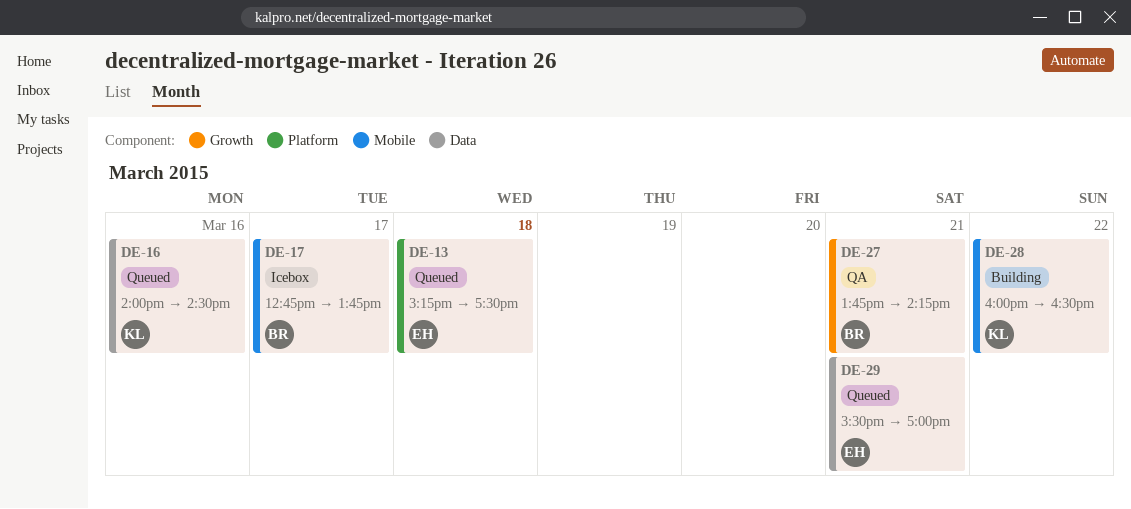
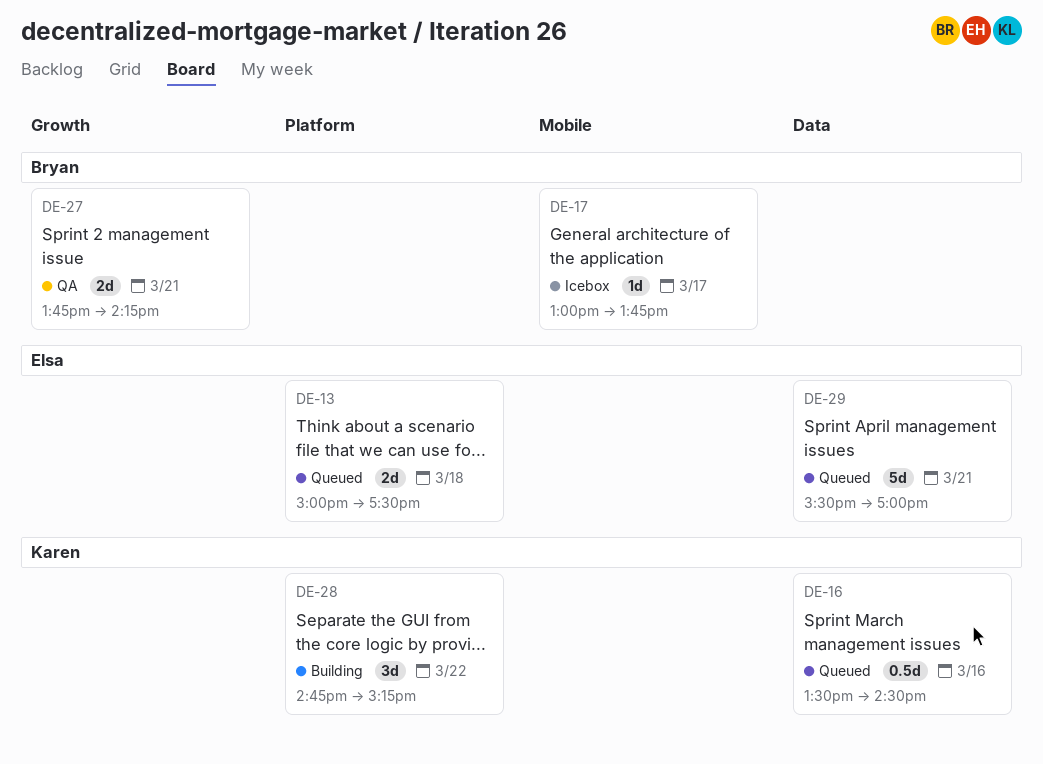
DE-13, begins: 15:15 -> 15:00
DE-16, begins: 14:00 -> 13:30
DE-17, begins: 12:45 -> 13:00
DE-28, label: Mobile -> Platform
DE-28, begins: 16:00 -> 14:45
DE-28, ends: 16:30 -> 15:15

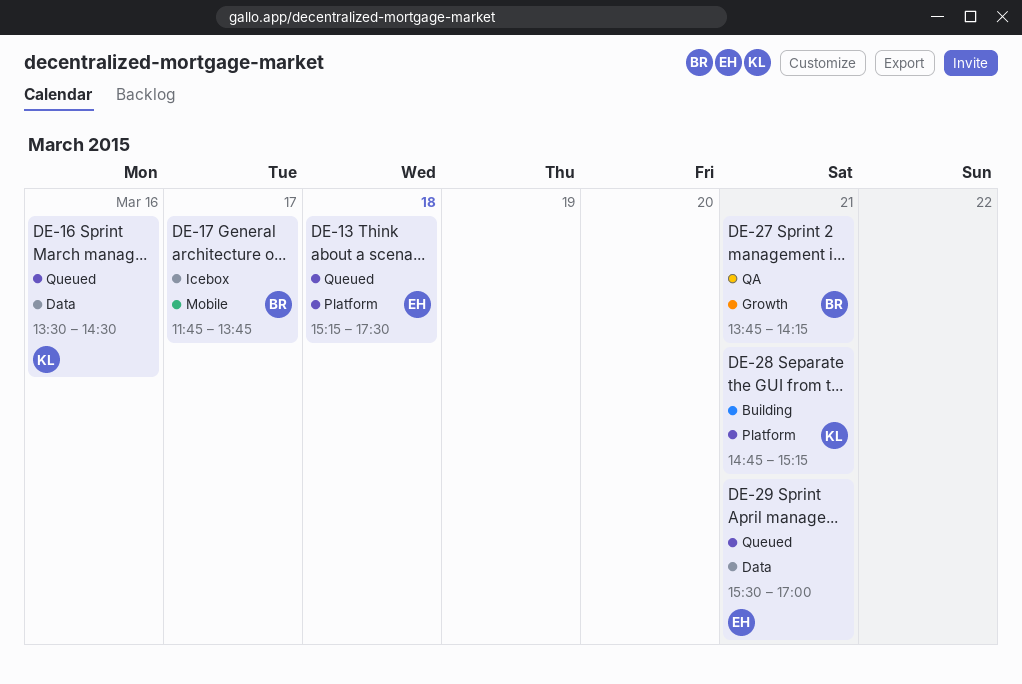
DE-13, begins: 15:00 -> 15:15
DE-17, begins: 13:00 -> 11:45
DE-28, day: Mar 22 -> Mar 21

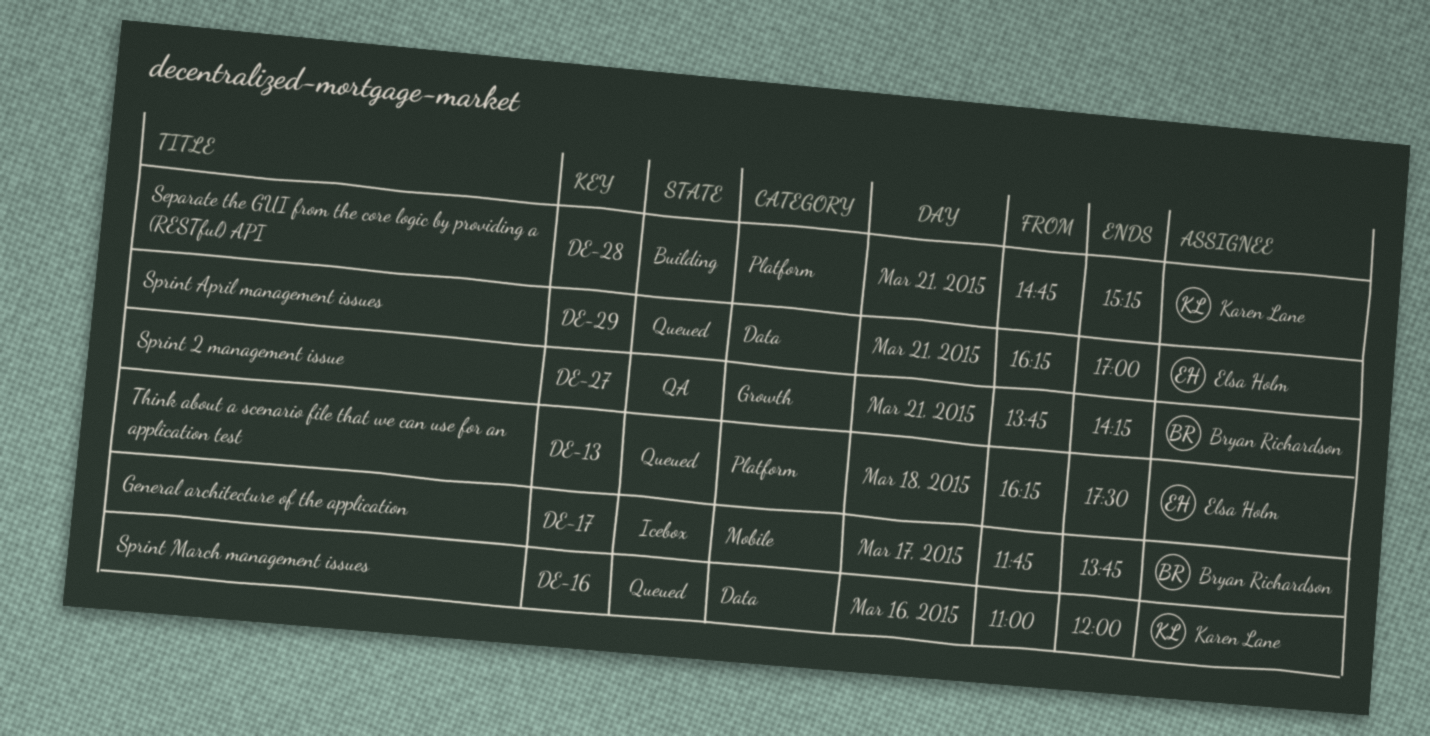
DE-13, begins: 15:15 -> 16:15
DE-16, begins: 13:30 -> 11:00
DE-16, ends: 14:30 -> 12:00
DE-29, begins: 15:30 -> 16:15

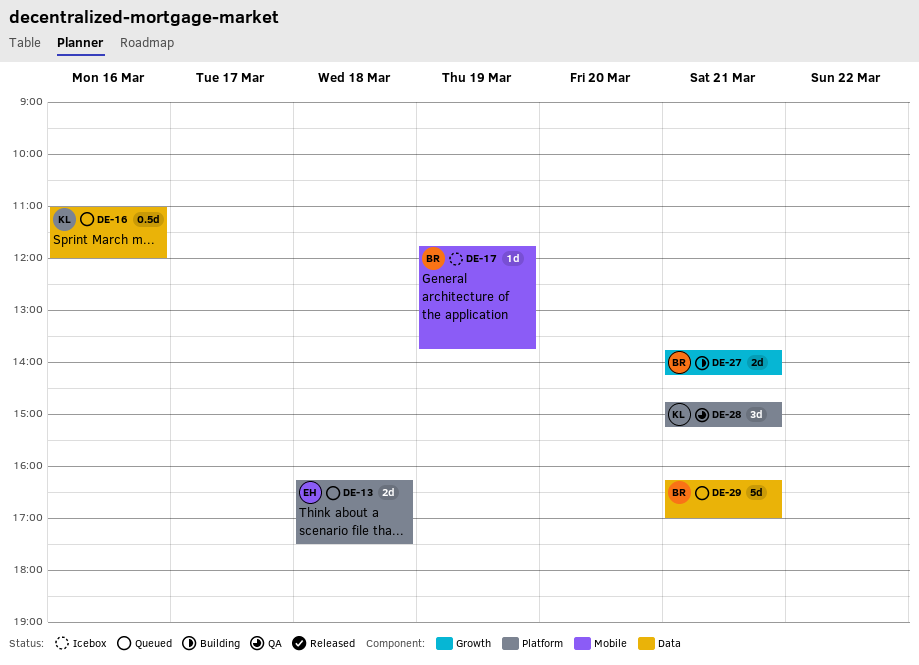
DE-17, day: Mar 17 -> Mar 19
DE-27, status: QA -> Building
DE-28, status: Building -> QA
DE-29, owner: Elsa Holm -> Bryan Richardson

